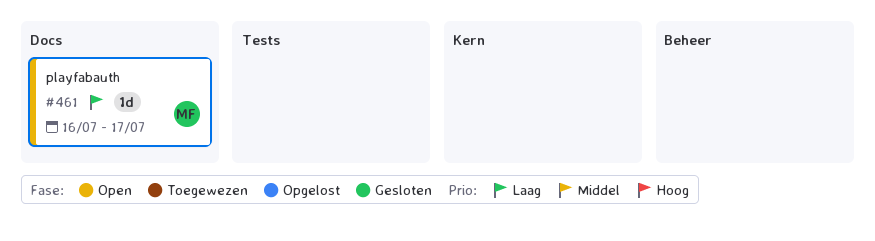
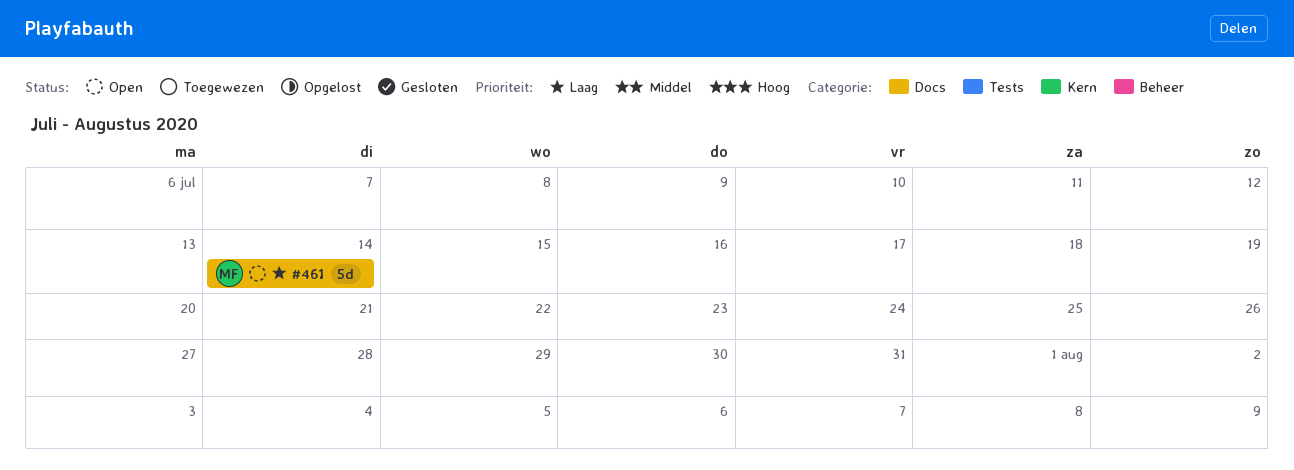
#461, estimate: 1d -> 5d
#461, start: Jul 16 -> Jul 14
#461, due: Jul 17 -> Jul 14

